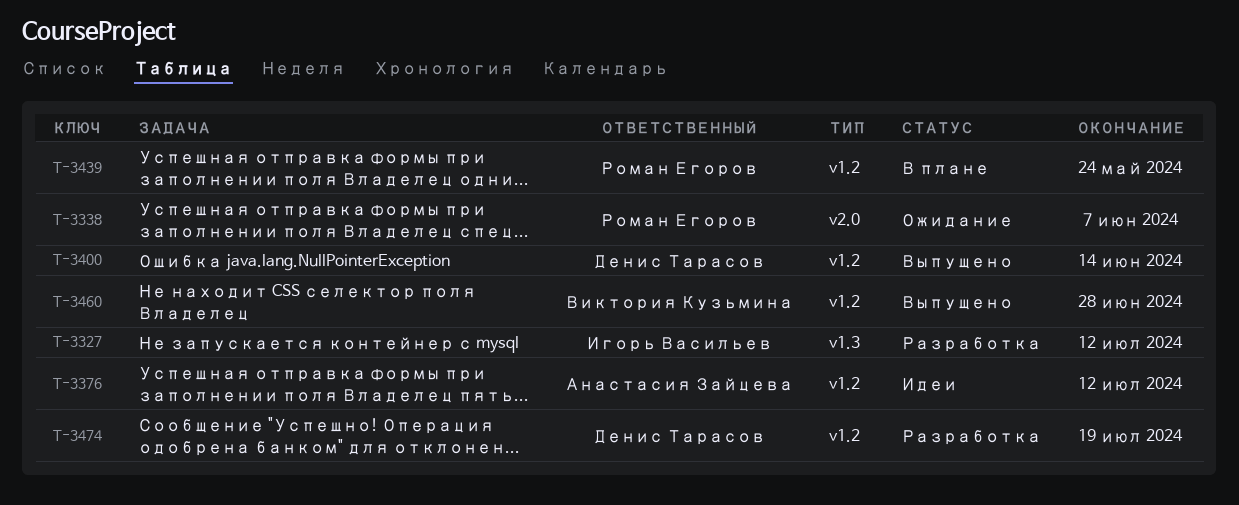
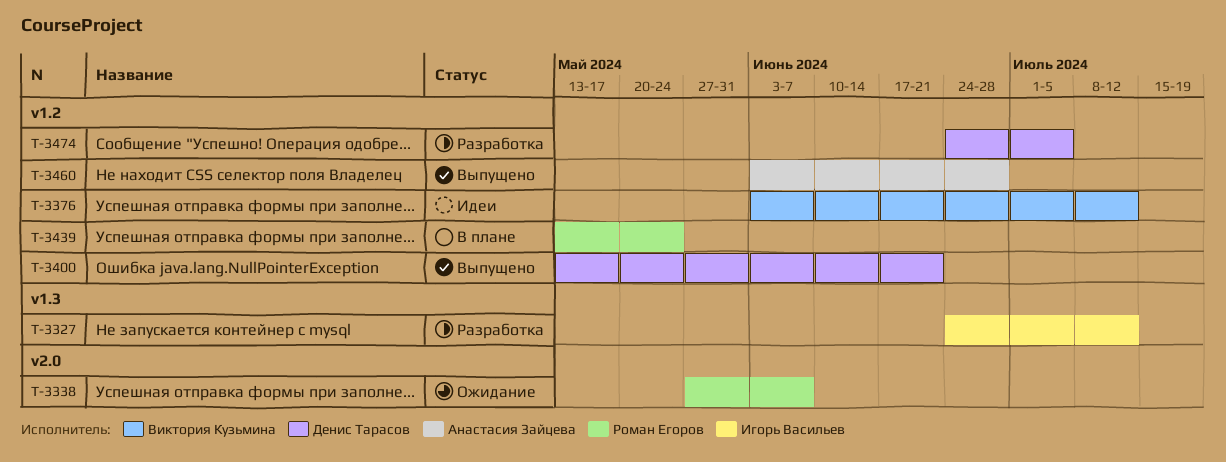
T-3376, owner: Анастасия Зайцева -> Виктория Кузьмина
T-3400, due: Jun 14 -> Jun 21
T-3460, owner: Виктория Кузьмина -> Анастасия Зайцева
T-3474, due: Jul 19 -> Jul 5

